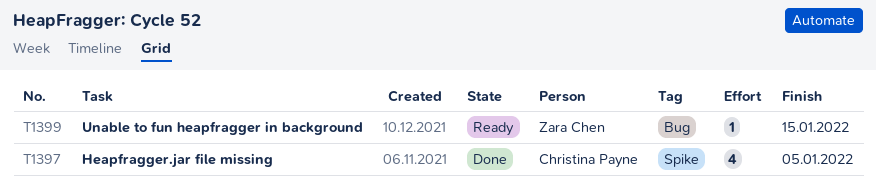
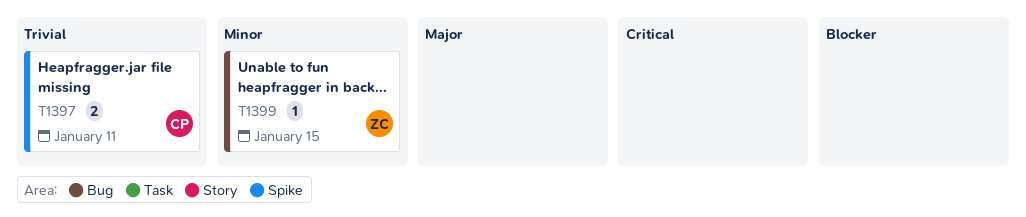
T1397, estimate: 4 -> 2
T1397, due: Jan 5 -> Jan 11

